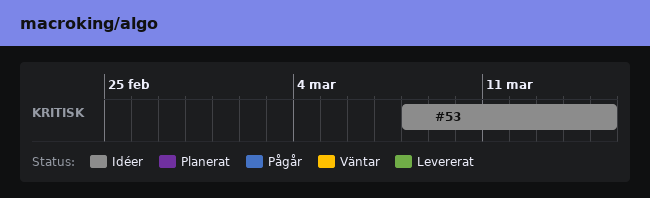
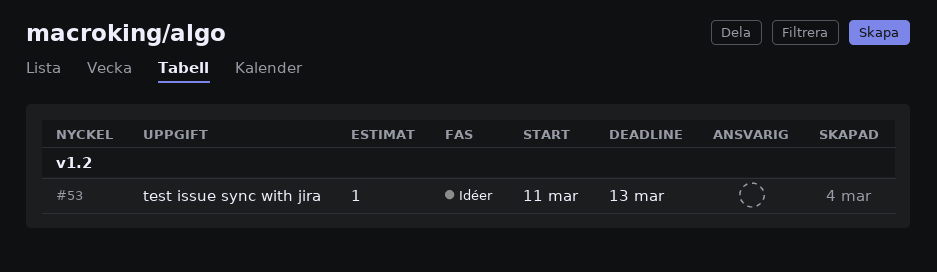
#53, start: Mar 8 -> Mar 11
#53, due: Mar 15 -> Mar 13

